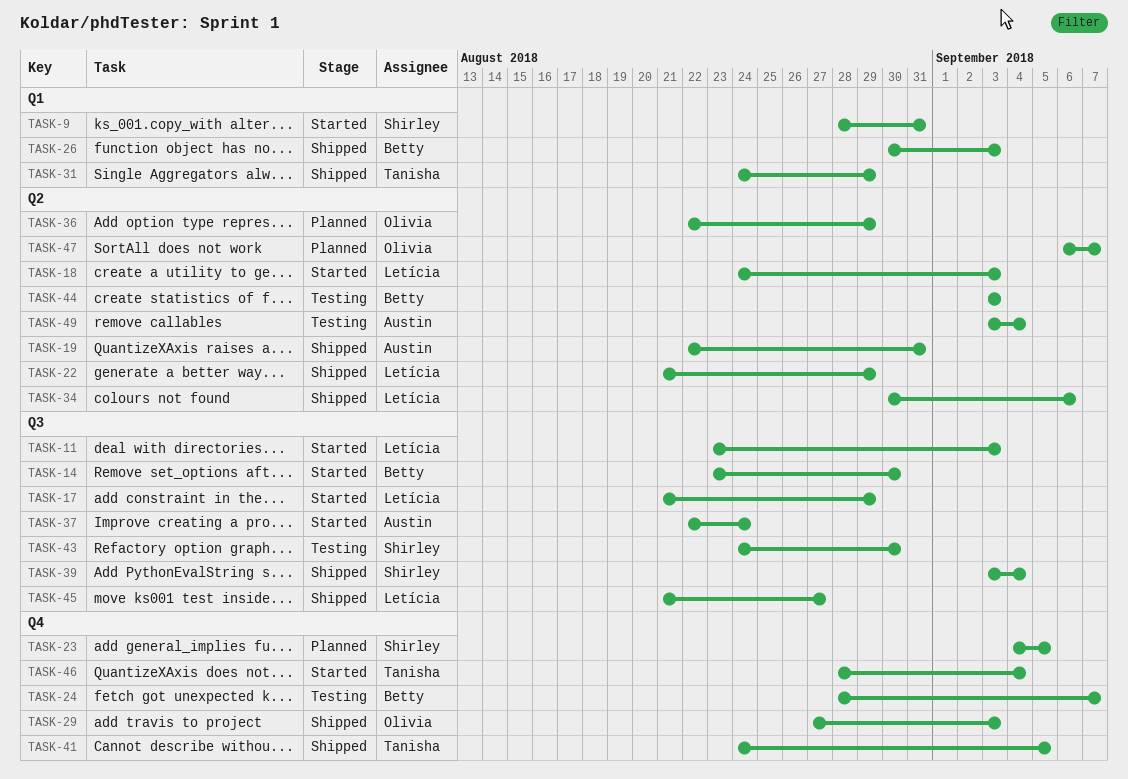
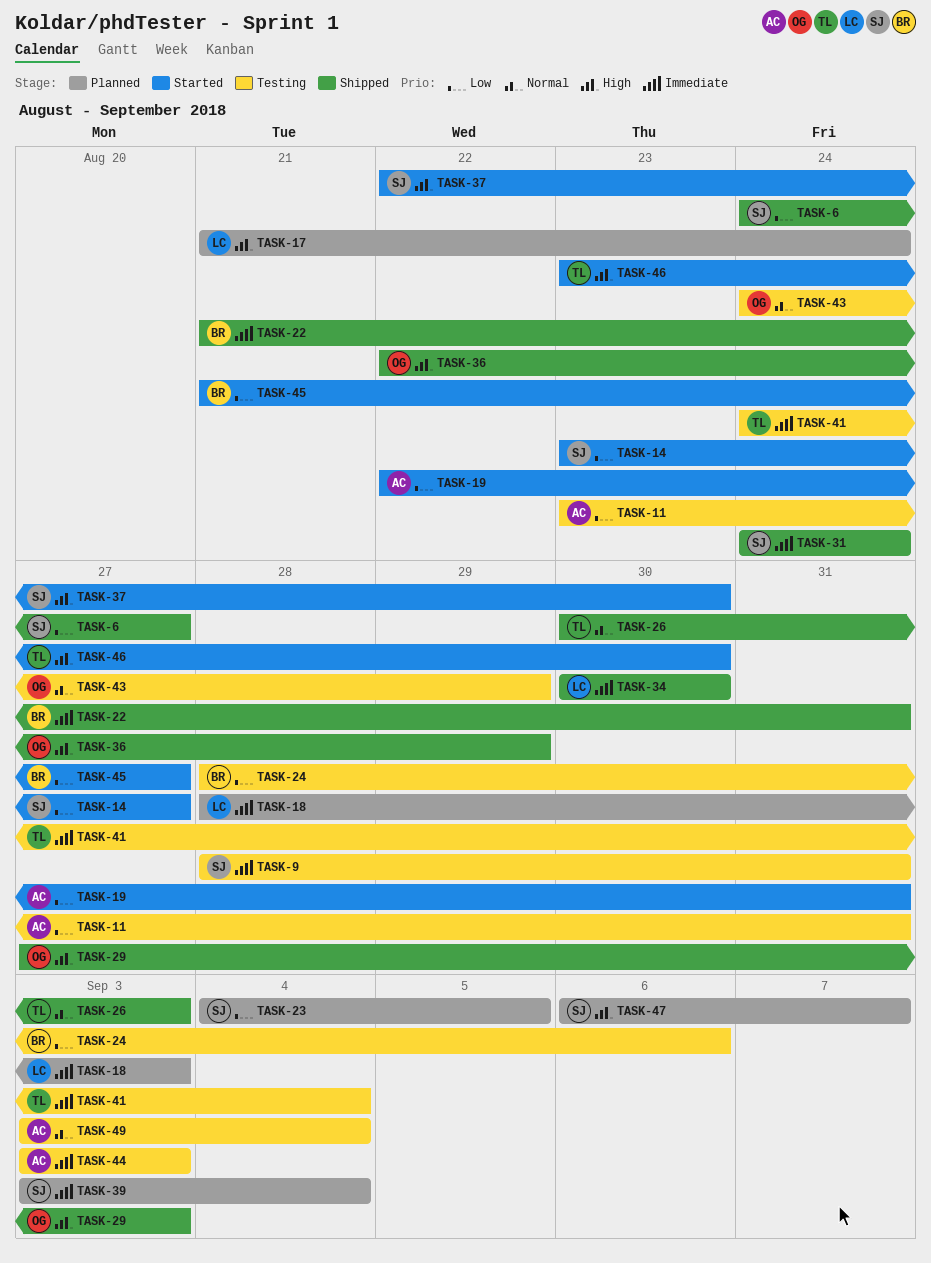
TASK-6: none -> present
TASK-9, status: Started -> Testing
TASK-11, status: Started -> Testing
TASK-11, owner: Letícia -> Austin
TASK-11, due: Sep 3 -> Aug 31
TASK-14, owner: Betty -> Shirley
TASK-14, due: Aug 30 -> Aug 27
TASK-17, status: Started -> Planned
TASK-17, due: Aug 29 -> Aug 24
TASK-18, status: Started -> Planned
TASK-18, start: Aug 24 -> Aug 28
TASK-19, status: Shipped -> Started
TASK-22, owner: Letícia -> Betty
TASK-22, due: Aug 29 -> Aug 31
TASK-24, due: Sep 7 -> Sep 6
TASK-26, owner: Betty -> Tanisha
TASK-31, owner: Tanisha -> Shirley
TASK-31, due: Aug 29 -> Aug 24
TASK-34, due: Sep 6 -> Aug 30
TASK-36, status: Planned -> Shipped
TASK-37, owner: Austin -> Shirley
TASK-37, due: Aug 24 -> Aug 30
TASK-39, status: Shipped -> Planned
TASK-41, status: Shipped -> Testing
TASK-41, due: Sep 5 -> Sep 4
TASK-43, owner: Shirley -> Olivia
TASK-43, due: Aug 30 -> Aug 29
TASK-44, owner: Betty -> Austin
TASK-45, status: Shipped -> Started
TASK-45, owner: Letícia -> Betty
TASK-46, start: Aug 28 -> Aug 23
TASK-46, due: Sep 4 -> Aug 30
TASK-47, owner: Olivia -> Shirley

